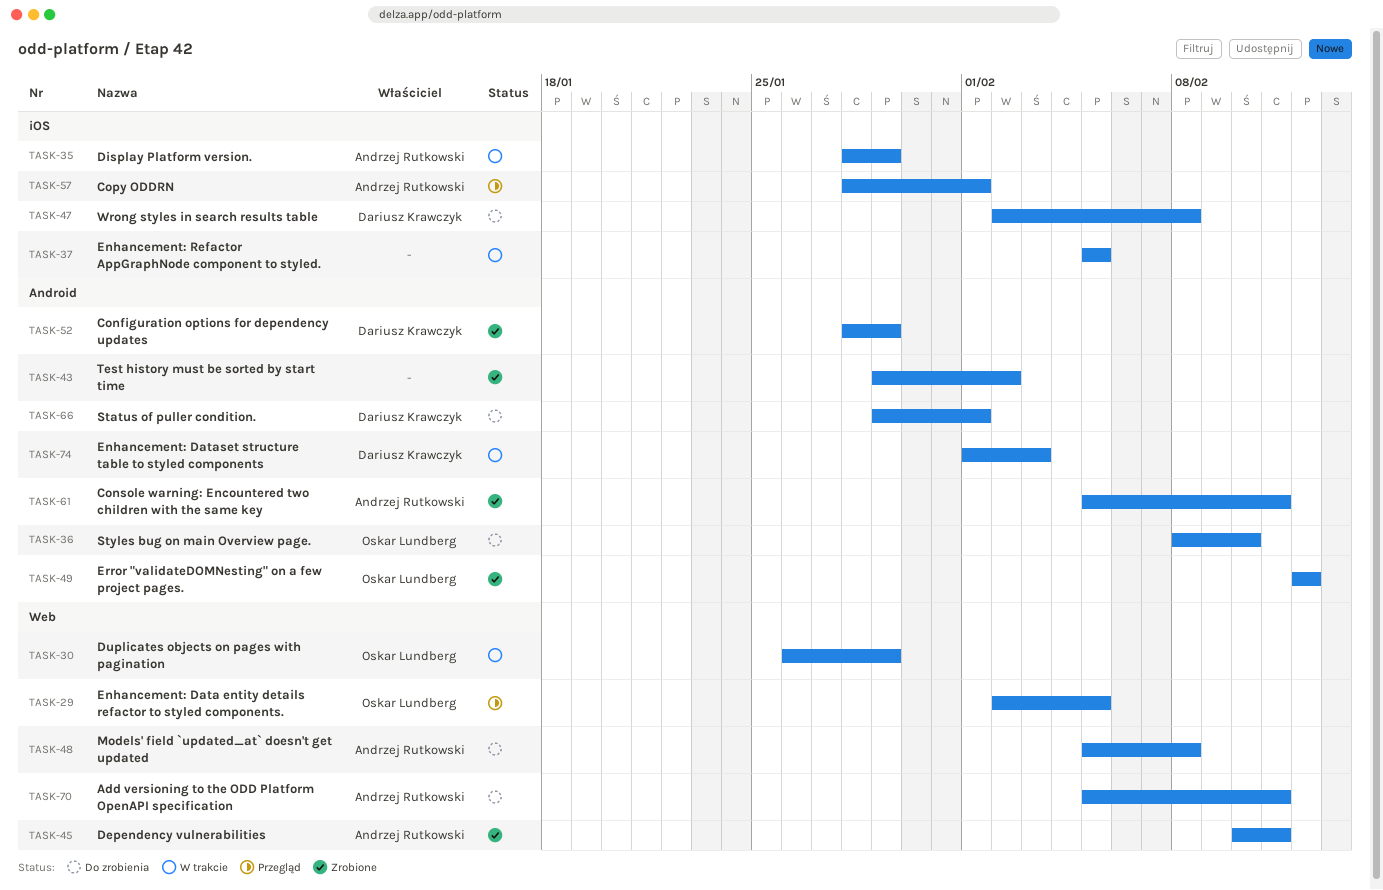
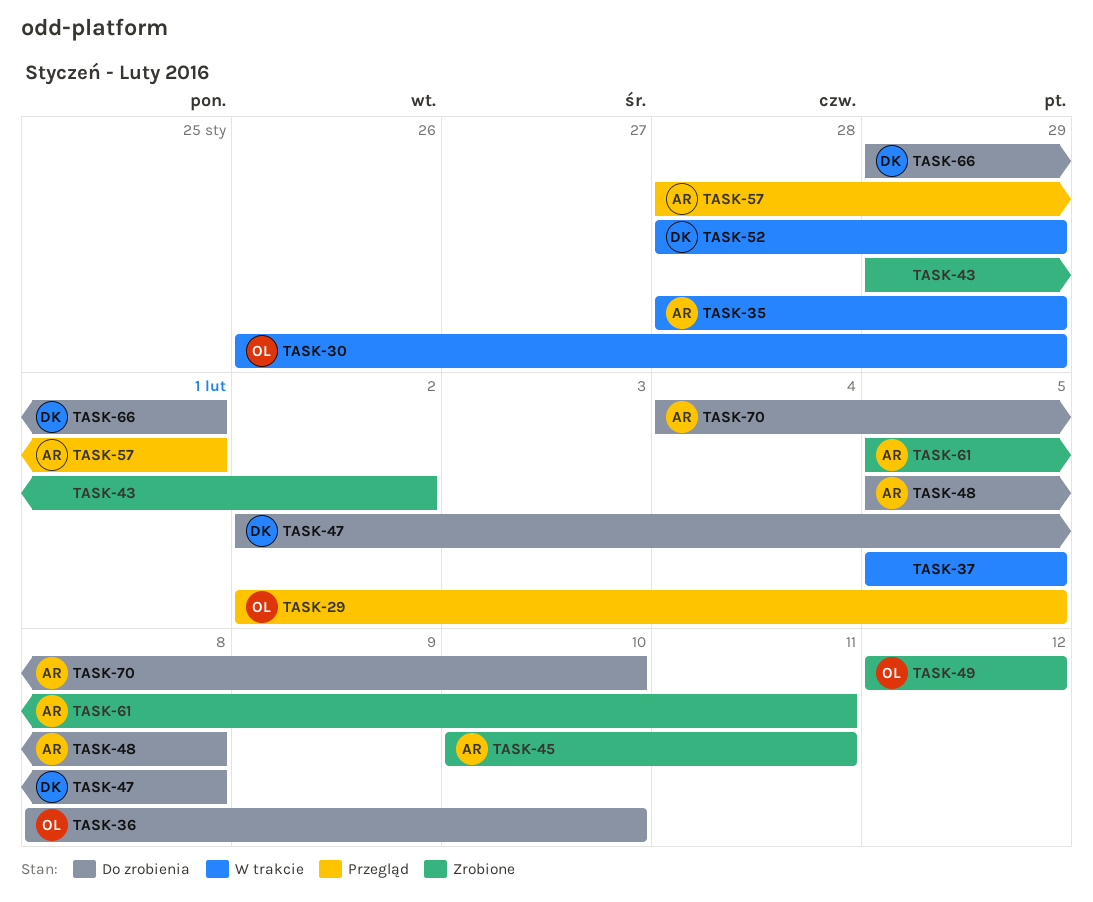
TASK-52, status: Zrobione -> W trakcie
TASK-70, start: Feb 5 -> Feb 4
TASK-70, due: Feb 11 -> Feb 10
TASK-74: present -> none

